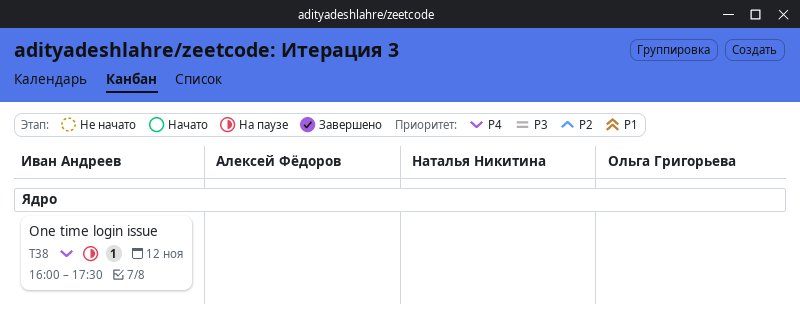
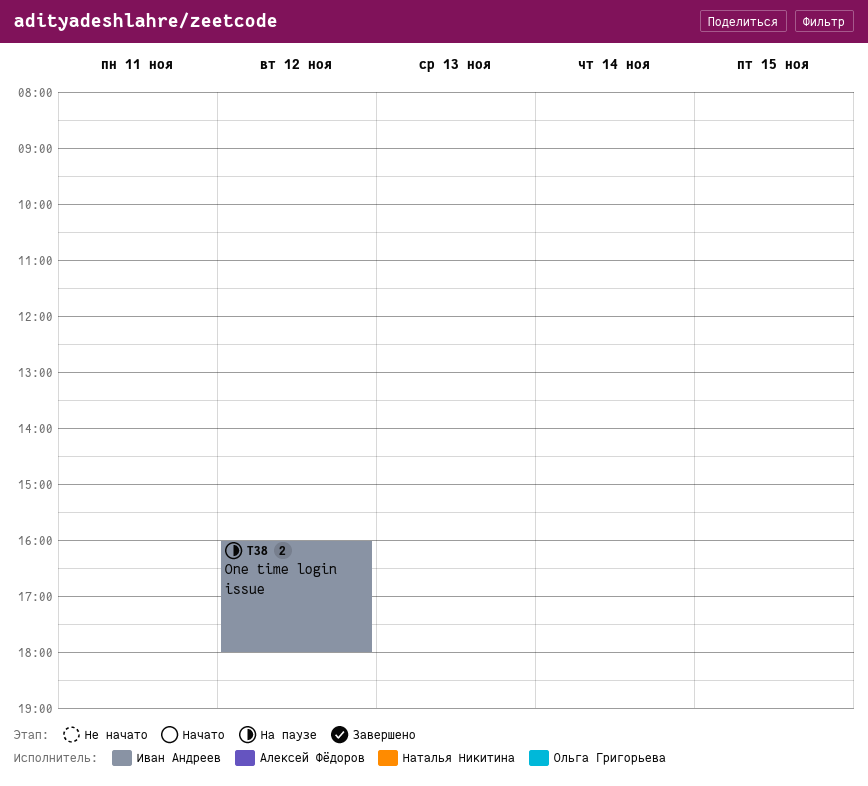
T38, estimate: 1 -> 2
T38, ends: 17:30 -> 18:00

